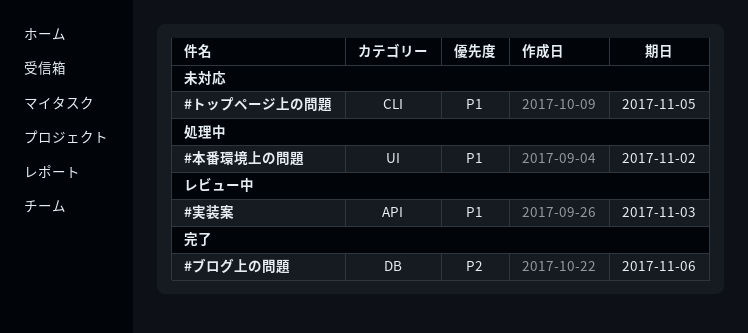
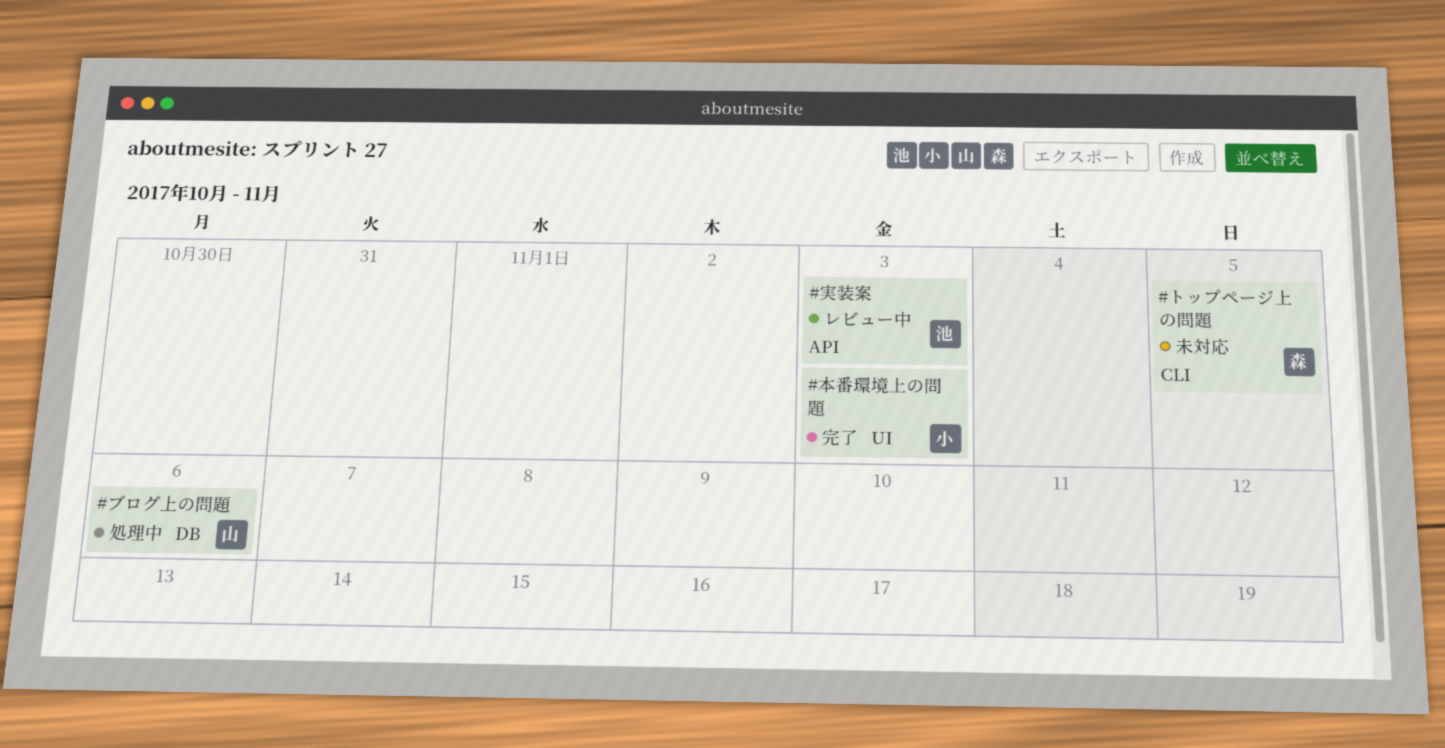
#ブログ上の問題, status: 完了 -> 処理中
#本番環境上の問題, status: 処理中 -> 完了
#本番環境上の問題, due: Nov 2 -> Nov 3

